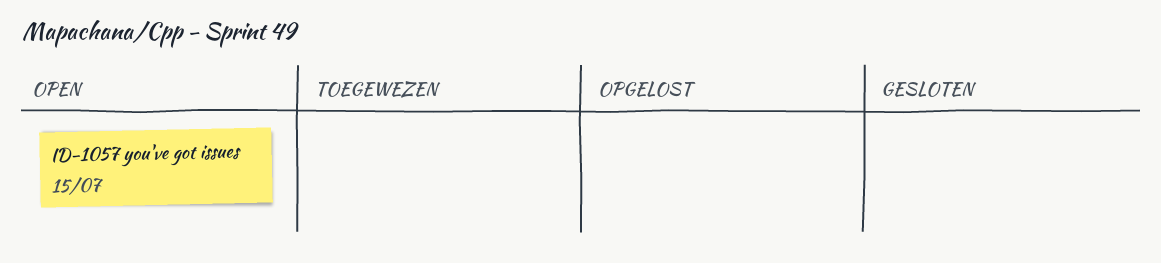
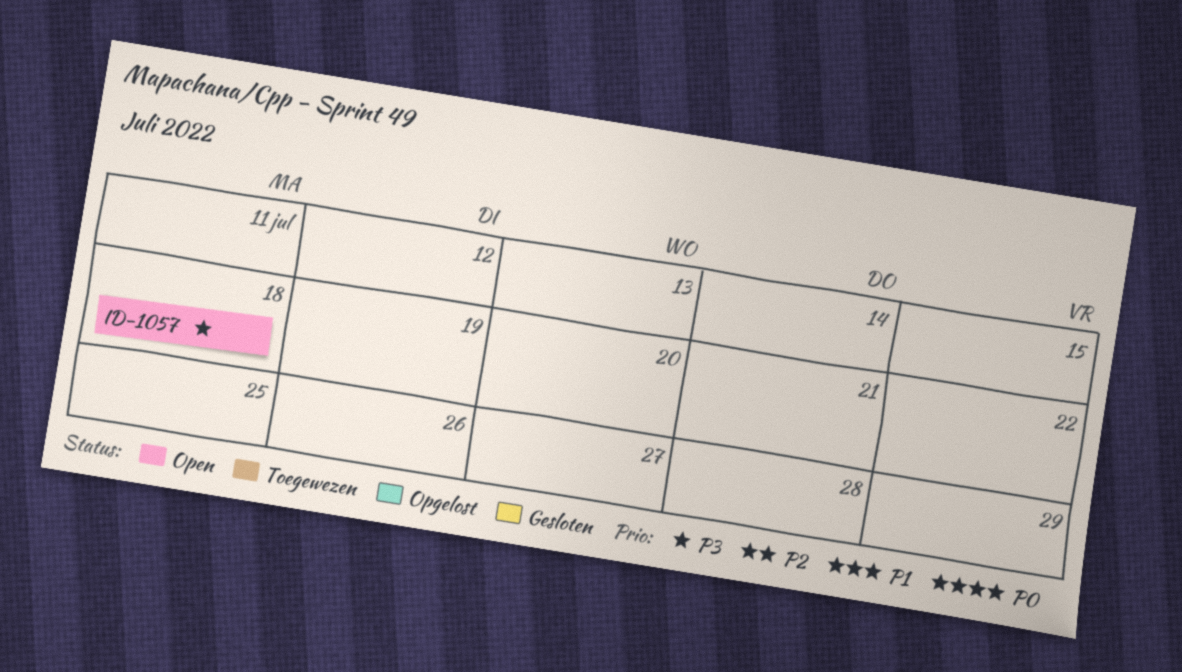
ID-1057, due: Jul 15 -> Jul 18

